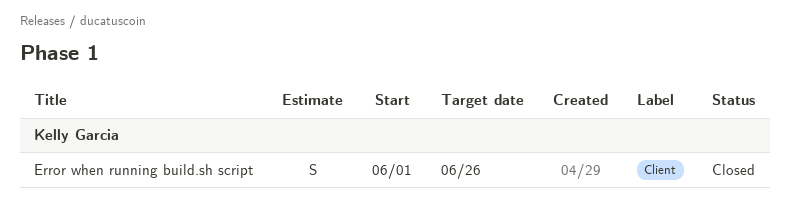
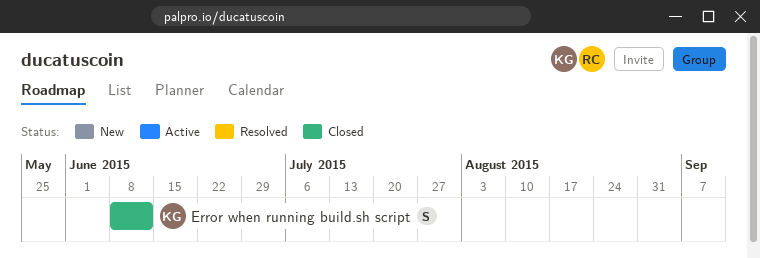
Error when running build.sh script, start: Jun 1 -> Jun 8
Error when running build.sh script, due: Jun 26 -> Jun 12

